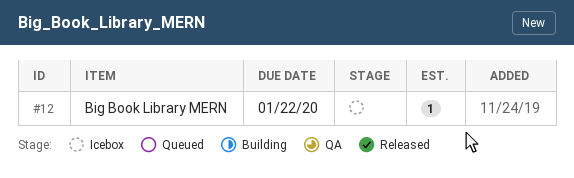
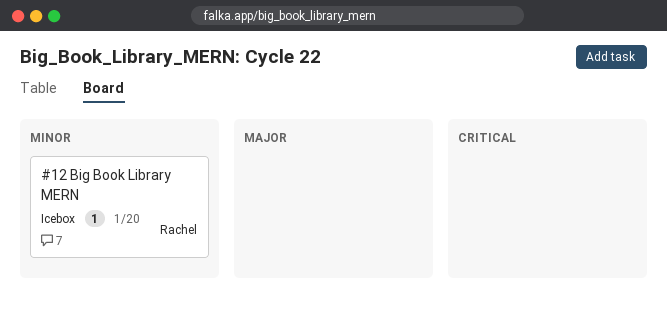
#12, due: Jan 22 -> Jan 20

